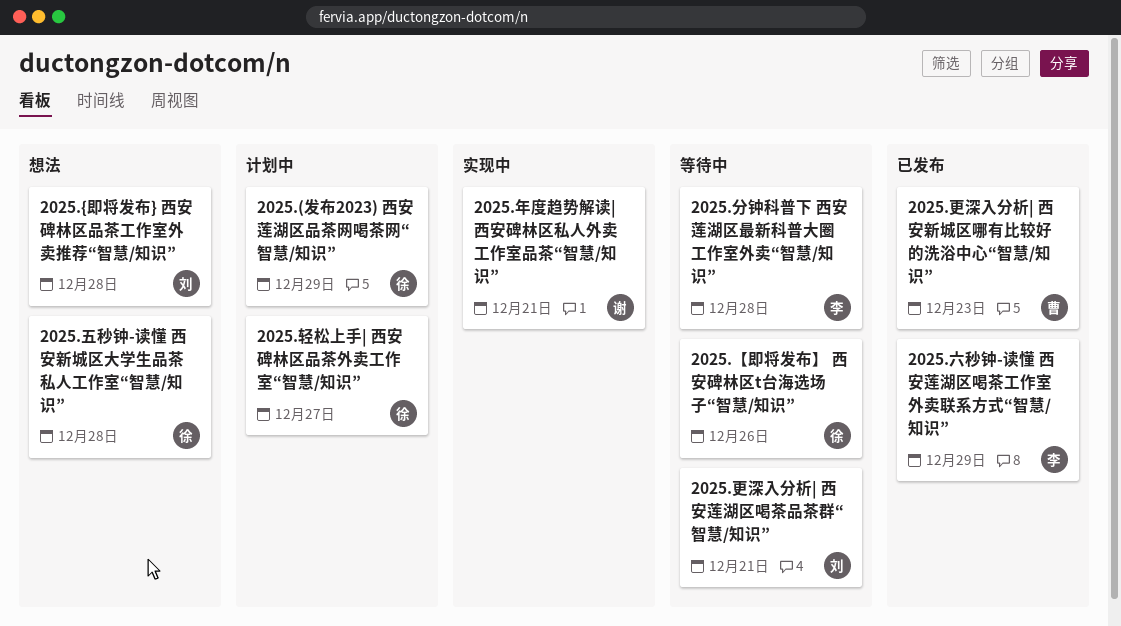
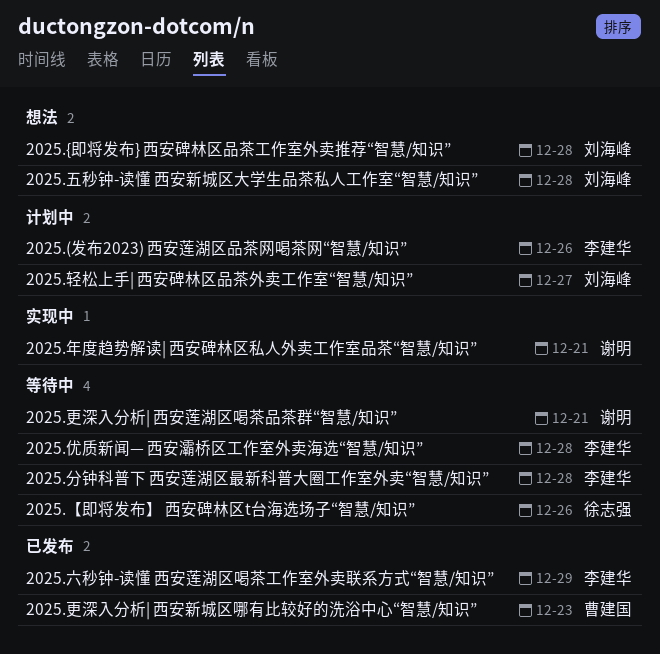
2025.(发布2023) 西安莲湖区品茶网喝茶网“智慧/知识”, owner: 徐志强 -> 李建华
2025.(发布2023) 西安莲湖区品茶网喝茶网“智慧/知识”, due: Dec 29 -> Dec 26
2025.五秒钟-读懂 西安新城区大学生品茶私人工作室“智慧/知识”, owner: 徐志强 -> 刘海峰
2025.优质新闻— 西安灞桥区工作室外卖海选“智慧/知识”: none -> present
2025.更深入分析| 西安莲湖区喝茶品茶群“智慧/知识”, owner: 刘海峰 -> 谢明
2025.轻松上手| 西安碑林区品茶外卖工作室“智慧/知识”, owner: 徐志强 -> 刘海峰

